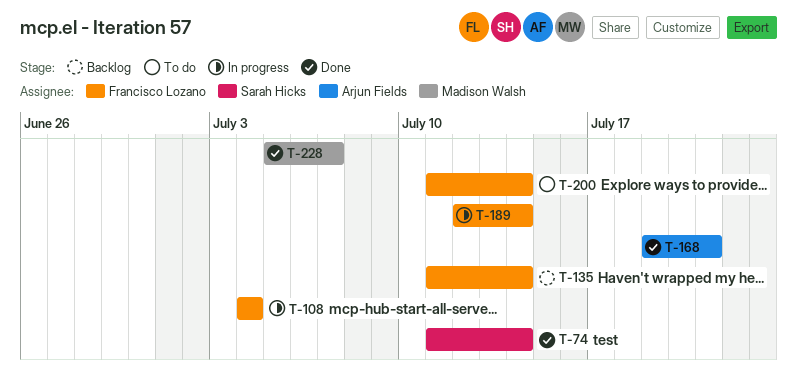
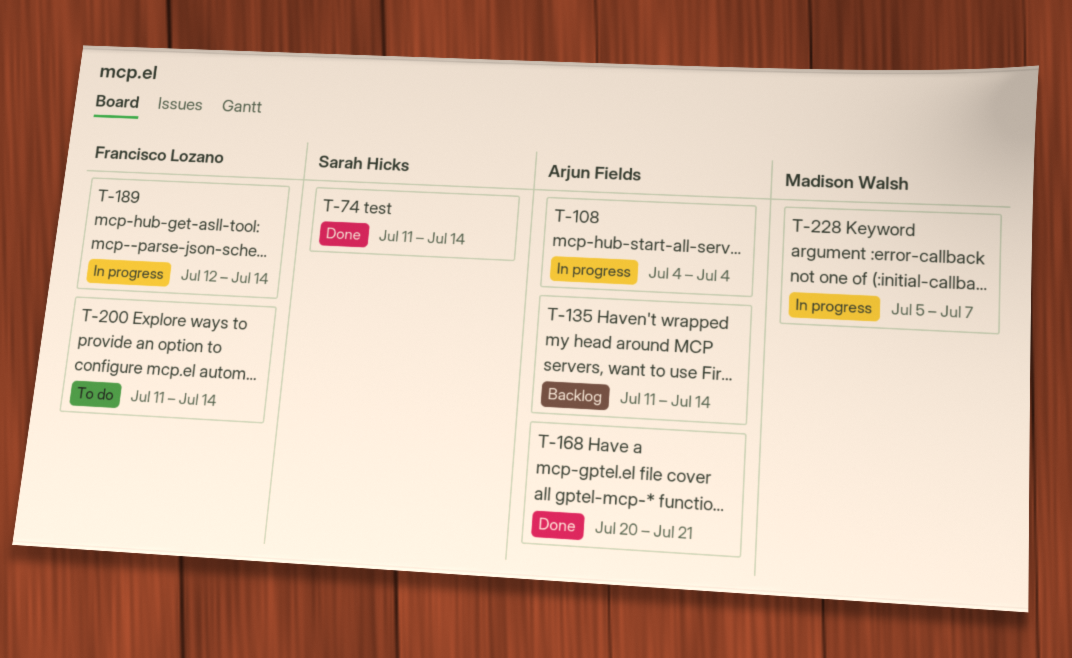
T-108, owner: Francisco Lozano -> Arjun Fields
T-135, owner: Francisco Lozano -> Arjun Fields
T-168, start: Jul 19 -> Jul 20
T-228, status: Done -> In progress

